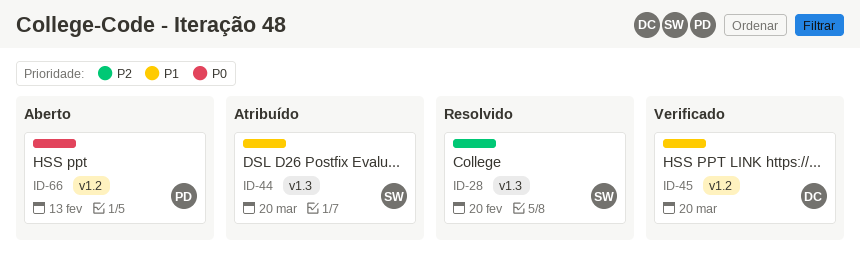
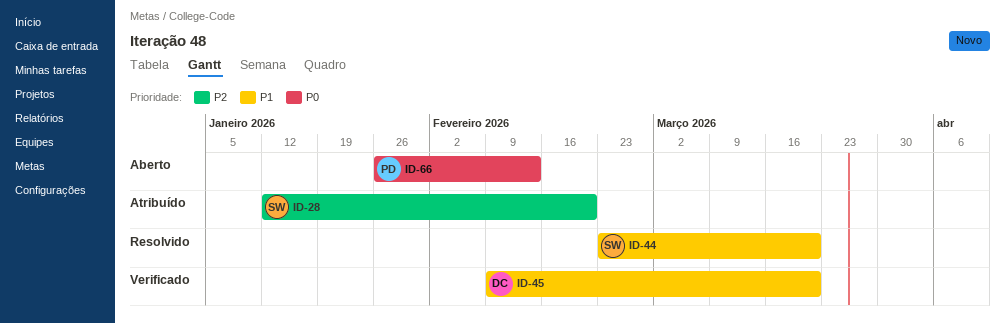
ID-28, status: Resolvido -> Atribuído
ID-44, status: Atribuído -> Resolvido

